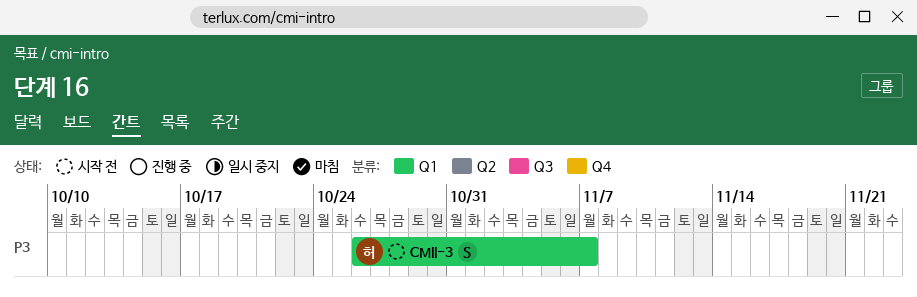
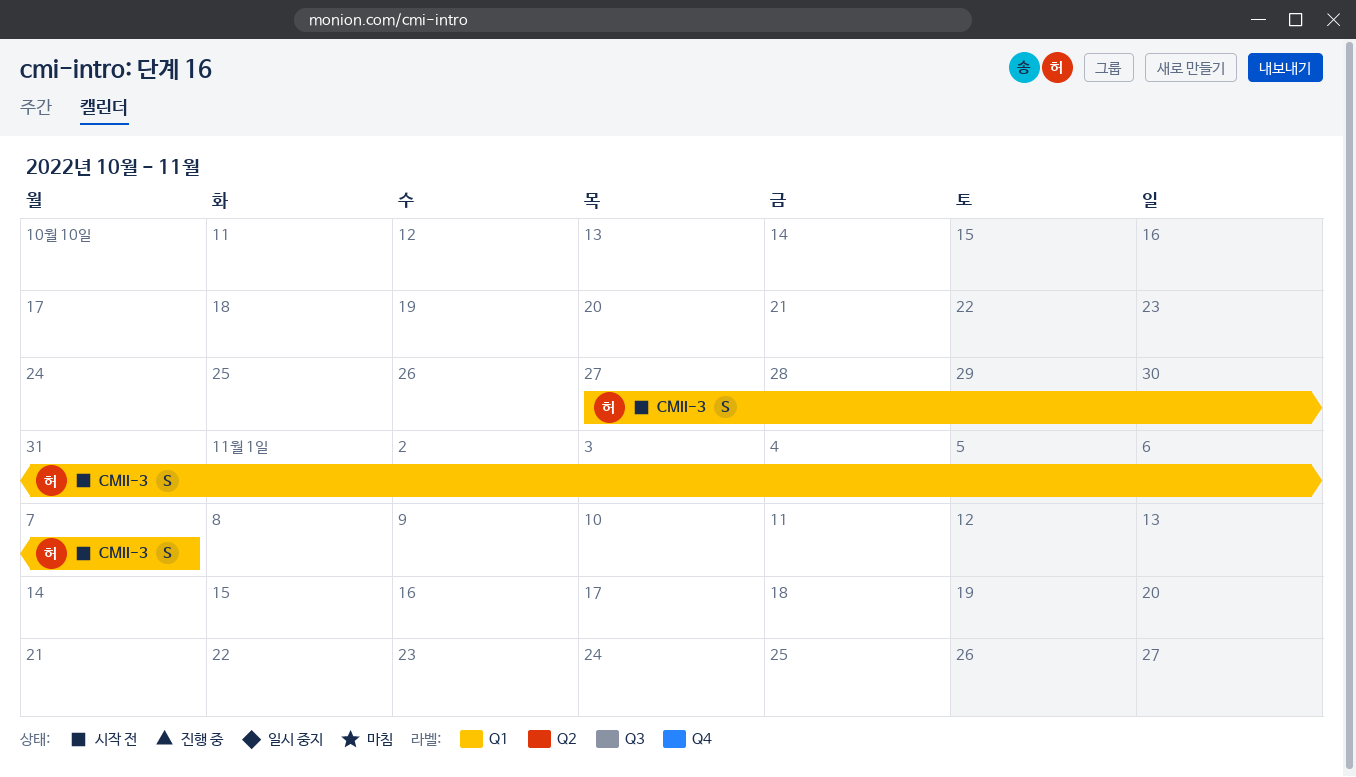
CMII-3, start: Oct 26 -> Oct 27

